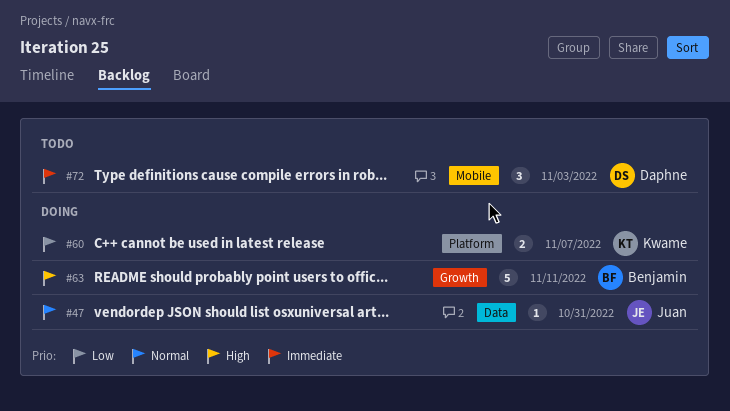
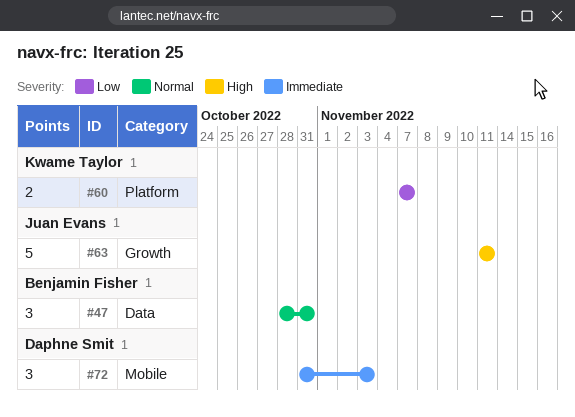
#47, owner: Juan Evans -> Benjamin Fisher
#47, estimate: 1 -> 3
#63, owner: Benjamin Fisher -> Juan Evans

